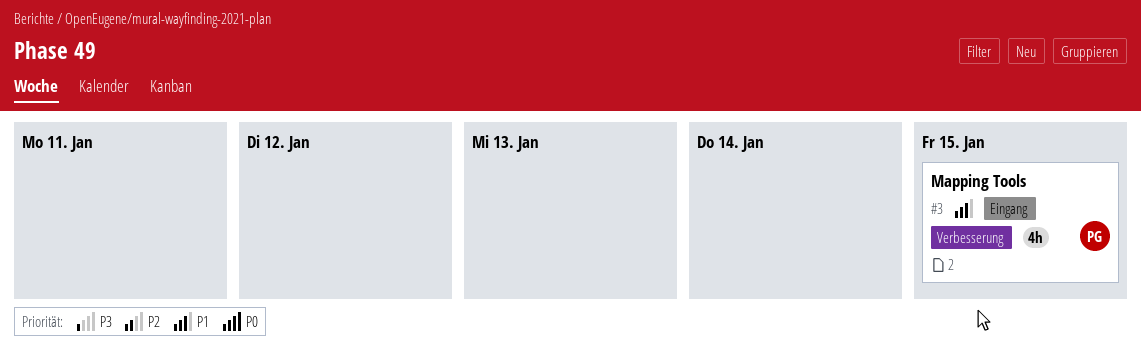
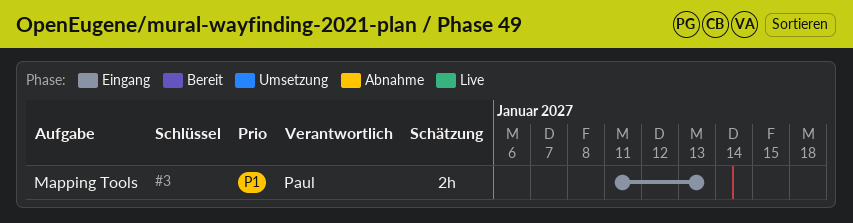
#3, estimate: 4h -> 2h
#3, due: Jan 15 -> Jan 13

